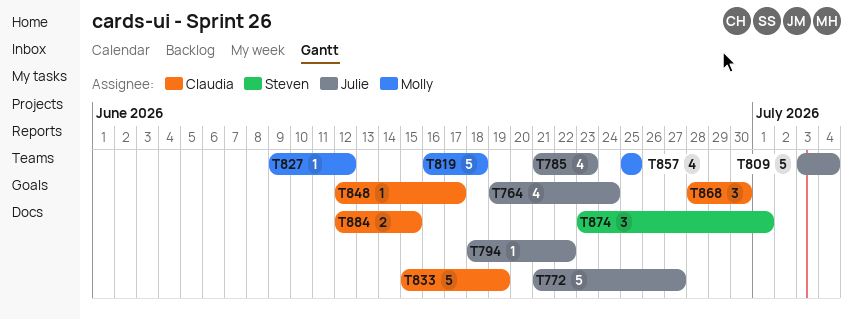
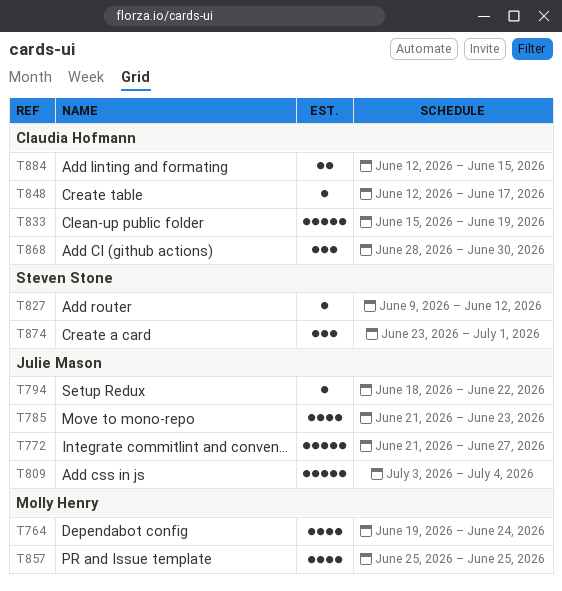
T764, owner: Julie Mason -> Molly Henry
T819: present -> none
T827, owner: Molly Henry -> Steven Stone

